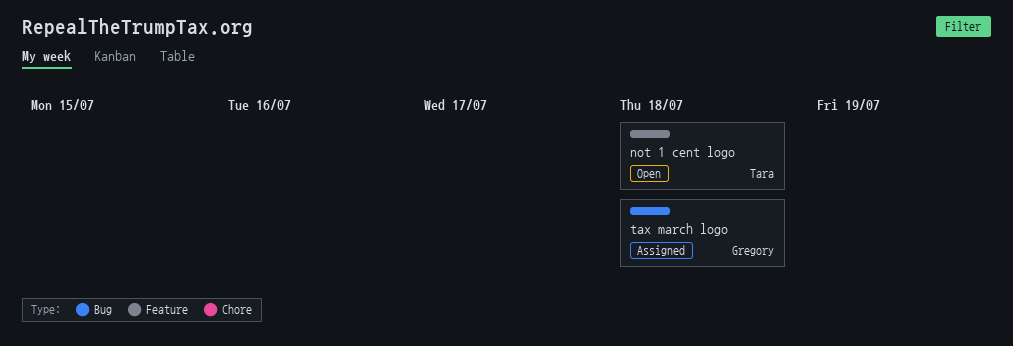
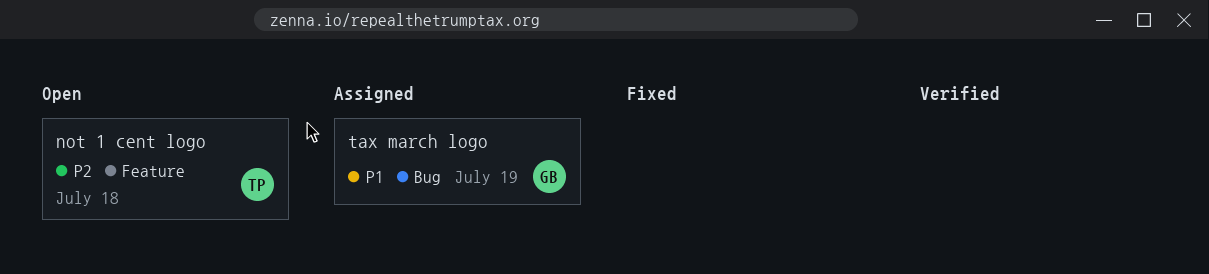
tax march logo, due: Jul 18 -> Jul 19

